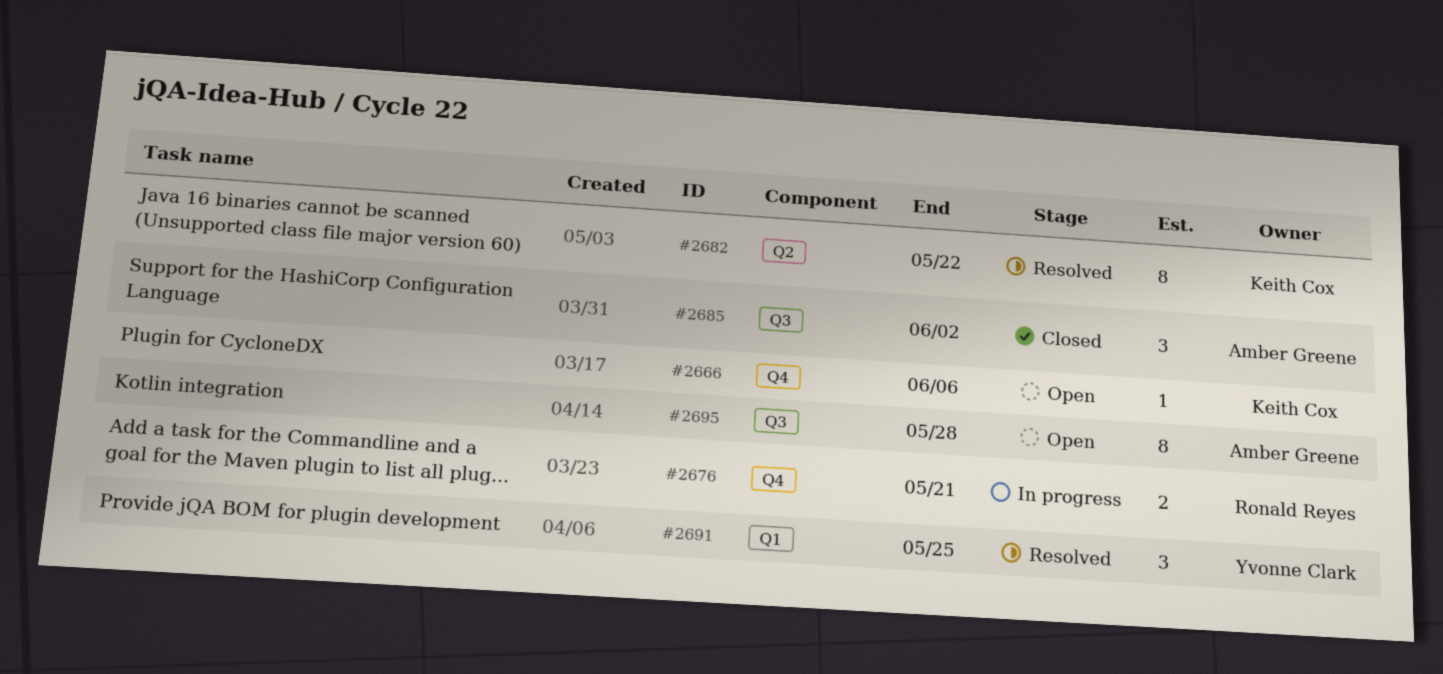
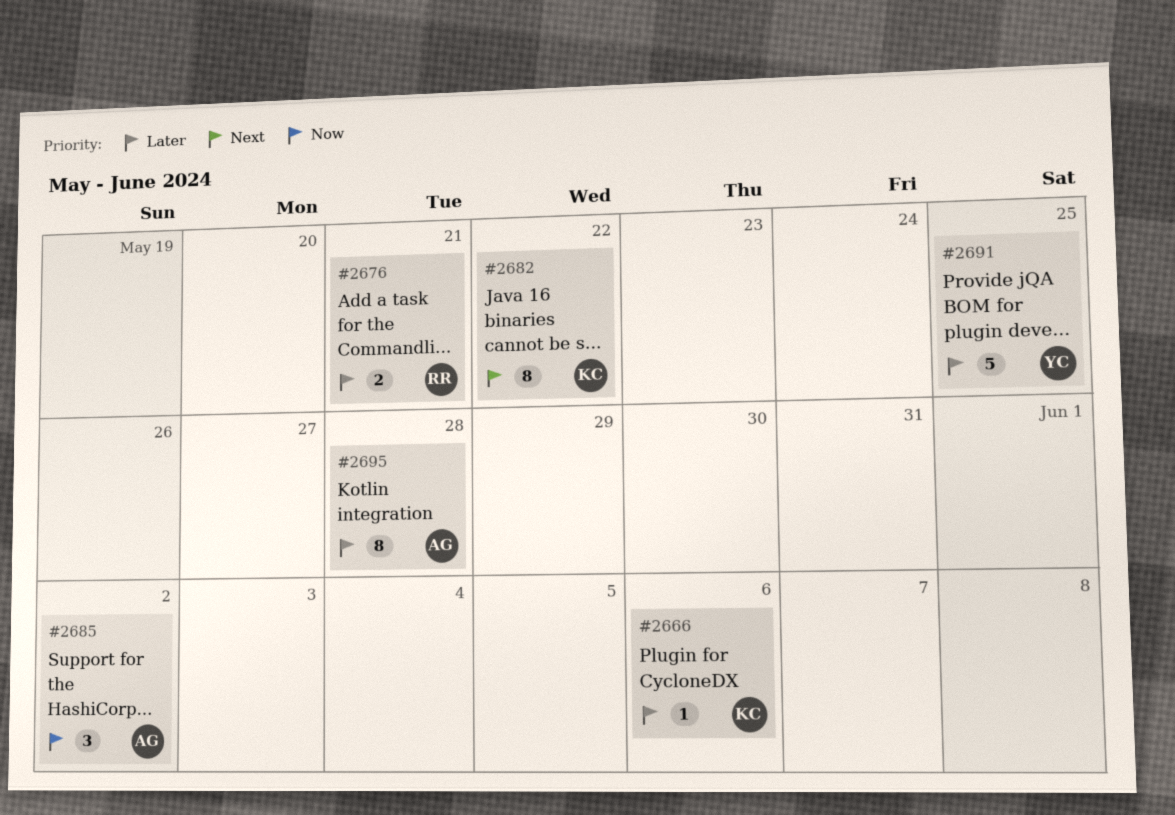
#2691, estimate: 3 -> 5

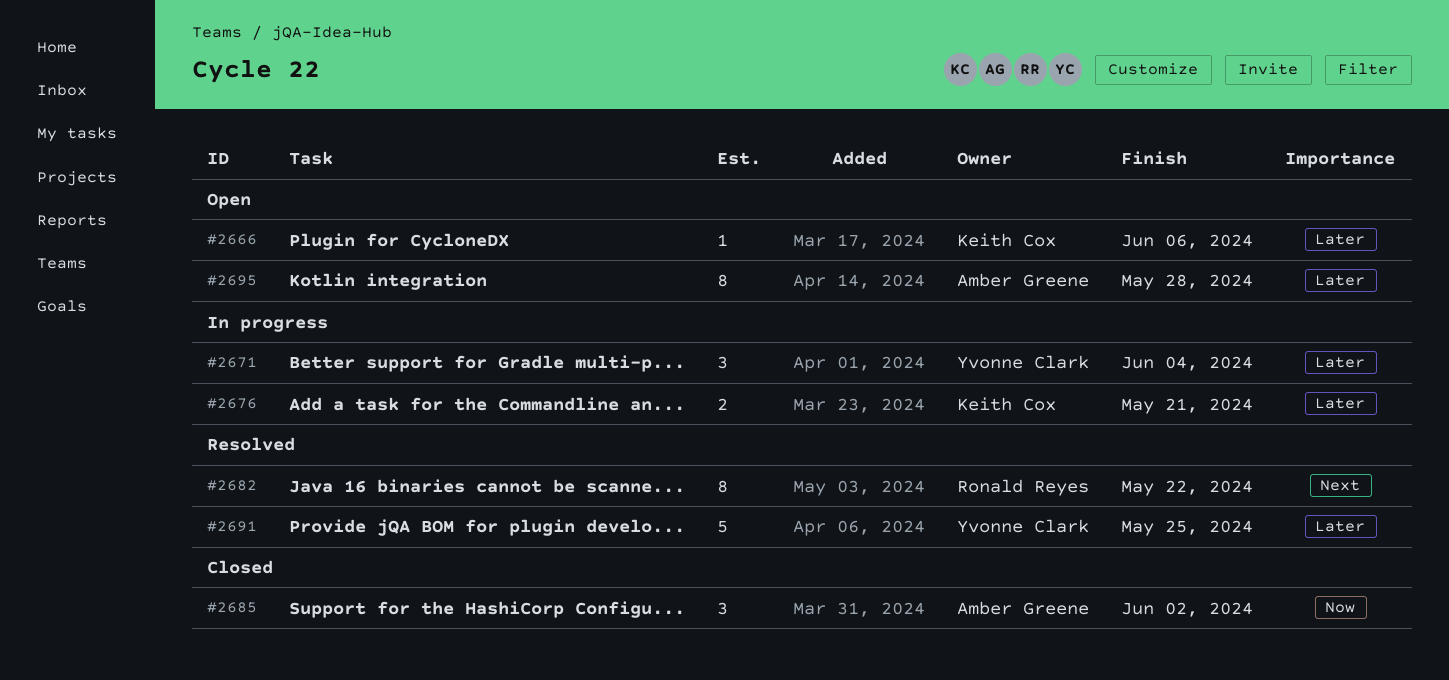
#2671: none -> present
#2676, owner: Ronald Reyes -> Keith Cox
#2682, owner: Keith Cox -> Ronald Reyes

